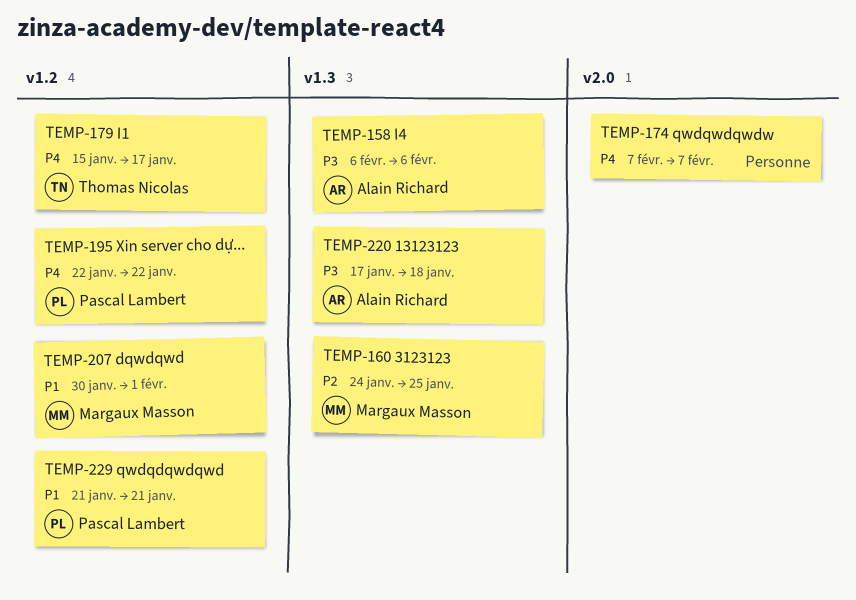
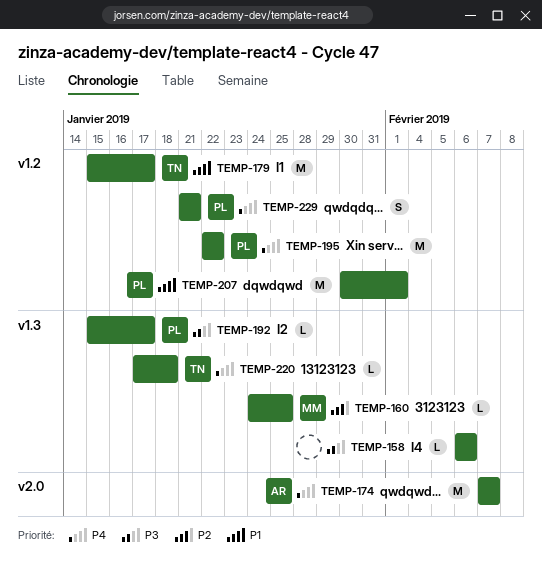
TEMP-158, owner: Alain Richard -> none
TEMP-174, owner: none -> Alain Richard
TEMP-179, priority: P4 -> P1
TEMP-192: none -> present
TEMP-207, owner: Margaux Masson -> Pascal Lambert
TEMP-220, owner: Alain Richard -> Thomas Nicolas
TEMP-220, priority: P3 -> P4
TEMP-229, priority: P1 -> P4

